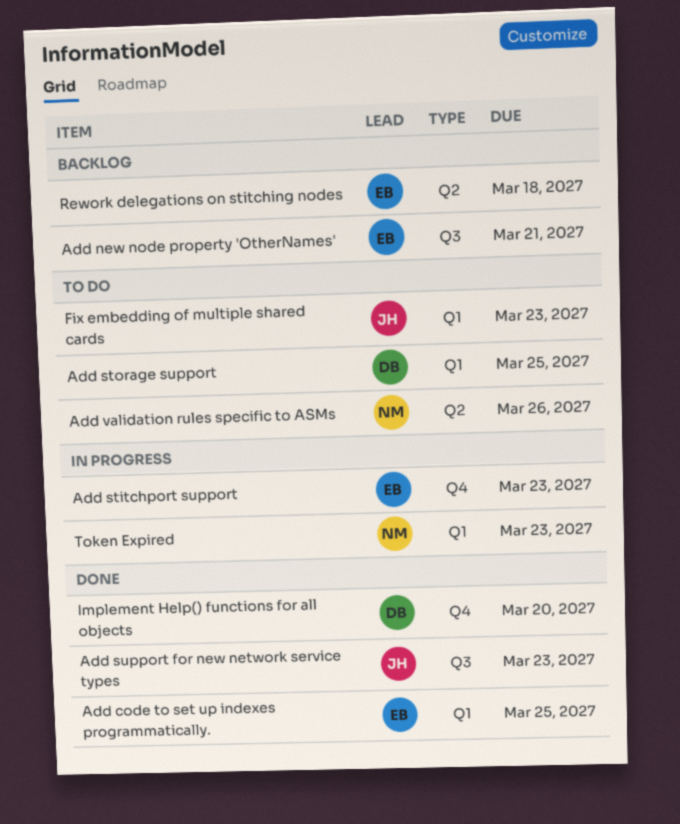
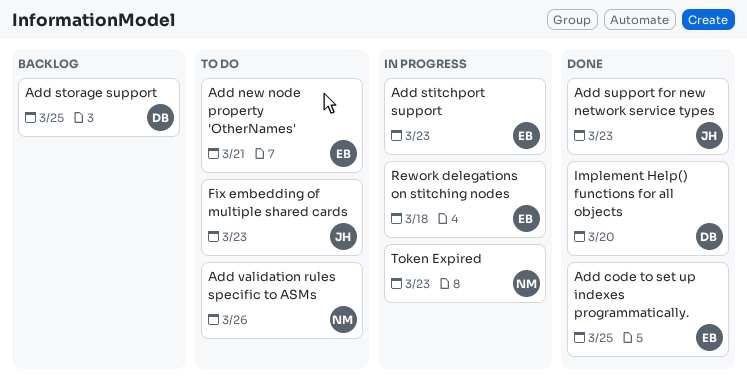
Add new node property 'OtherNames', status: Backlog -> To do
Add storage support, status: To do -> Backlog
Rework delegations on stitching nodes, status: Backlog -> In progress

